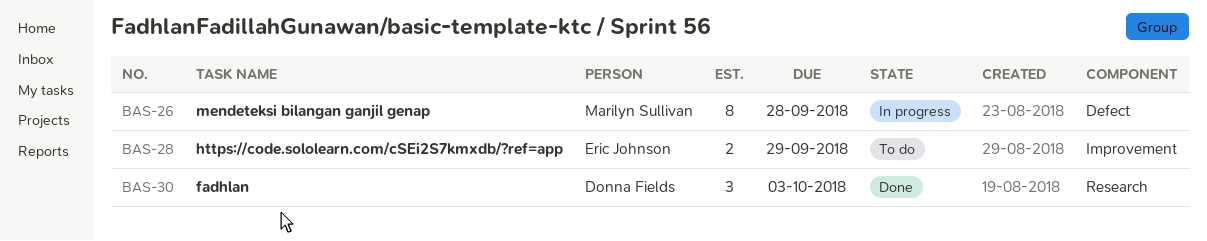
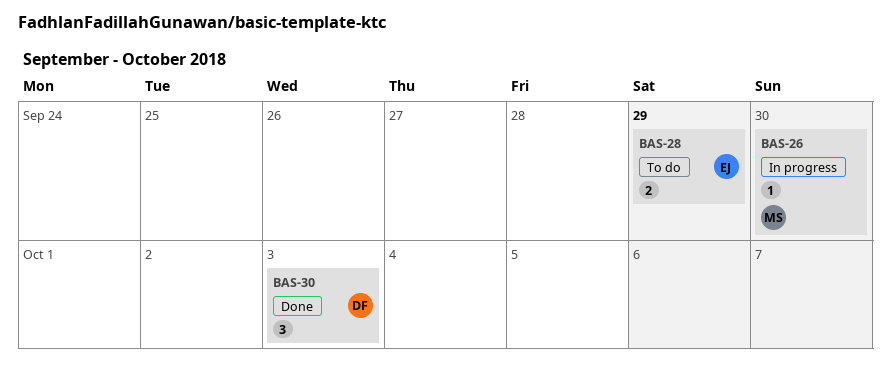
BAS-26, estimate: 8 -> 1
BAS-26, due: Sep 28 -> Sep 30

